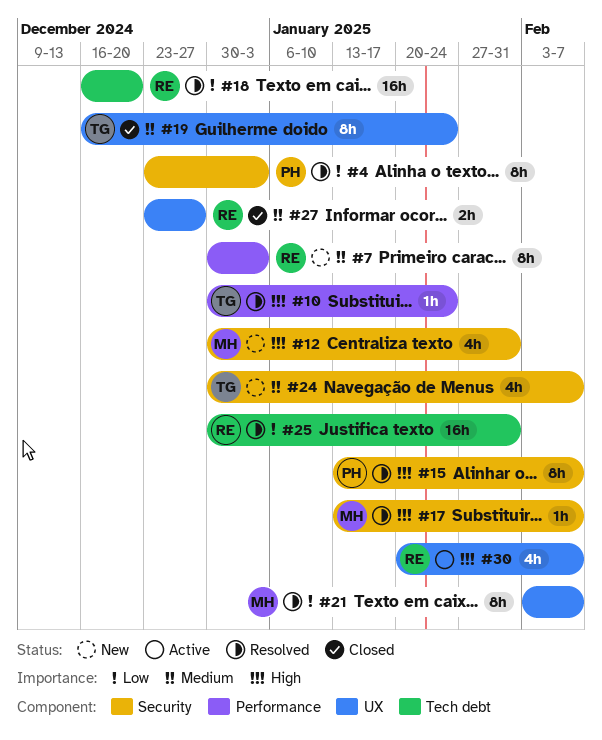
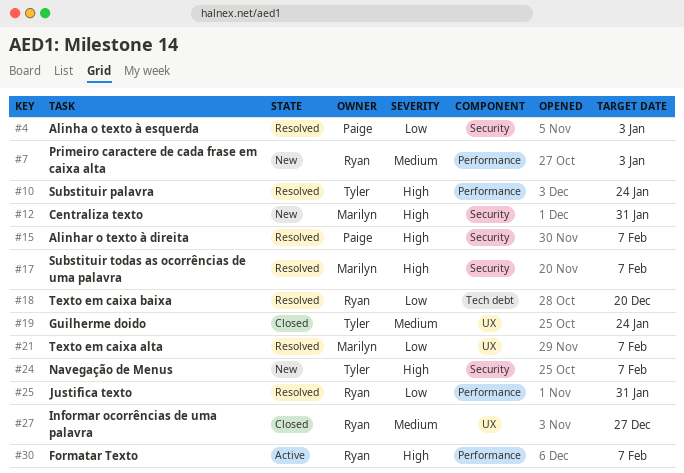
#24, priority: Medium -> High
#25, label: Tech debt -> Performance
#30, label: UX -> Performance

